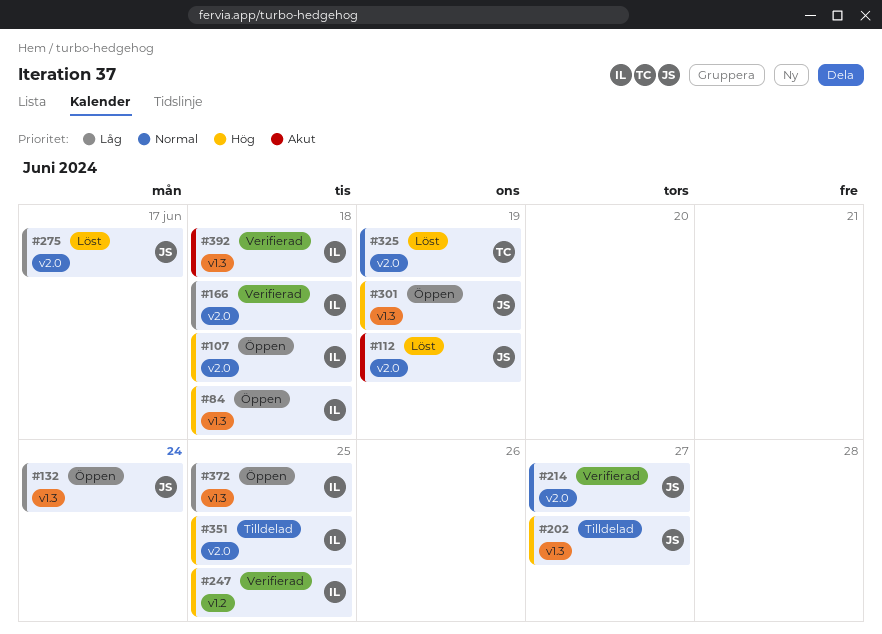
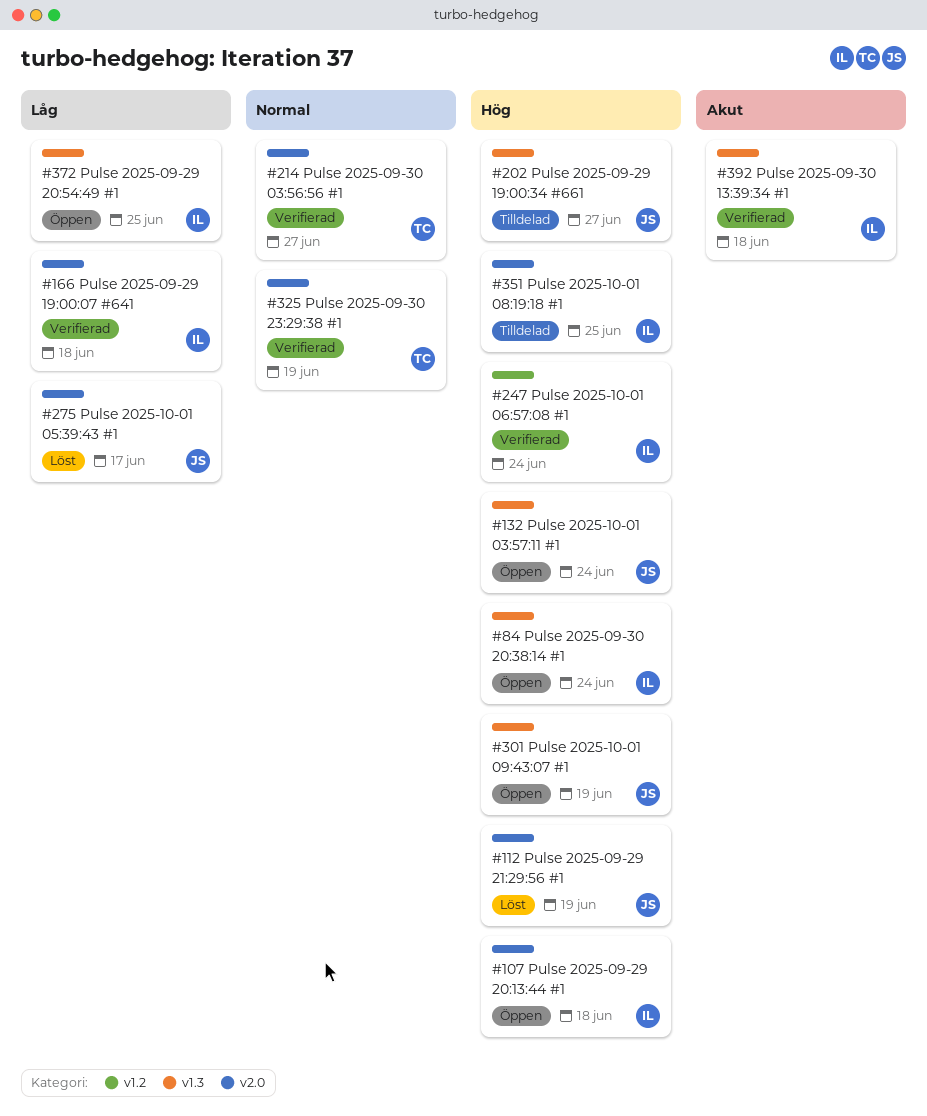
#84, due: Jun 18 -> Jun 24
#112, priority: Akut -> Hög
#132, priority: Låg -> Hög
#214, owner: JS -> TC
#247, due: Jun 25 -> Jun 24
#325, status: Löst -> Verifierad

